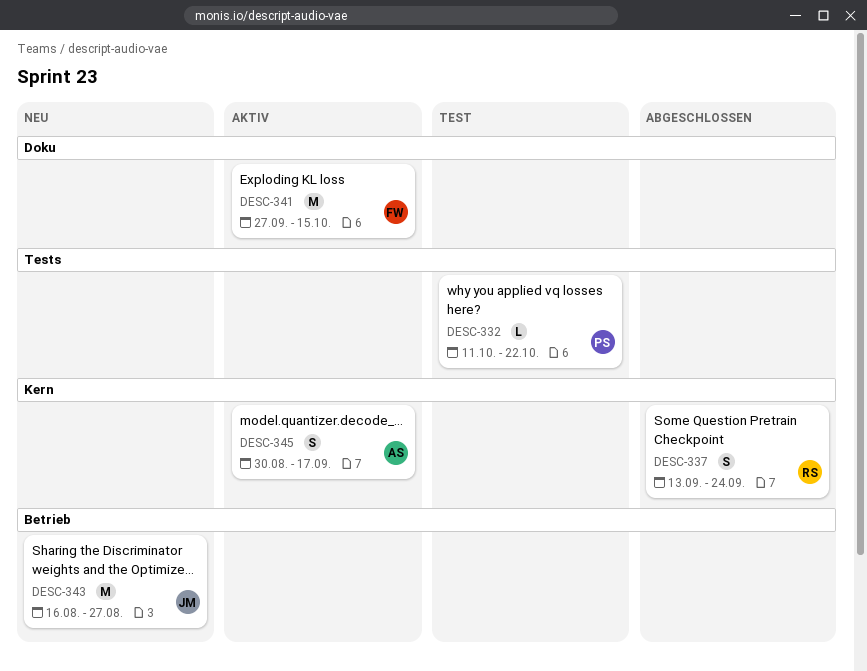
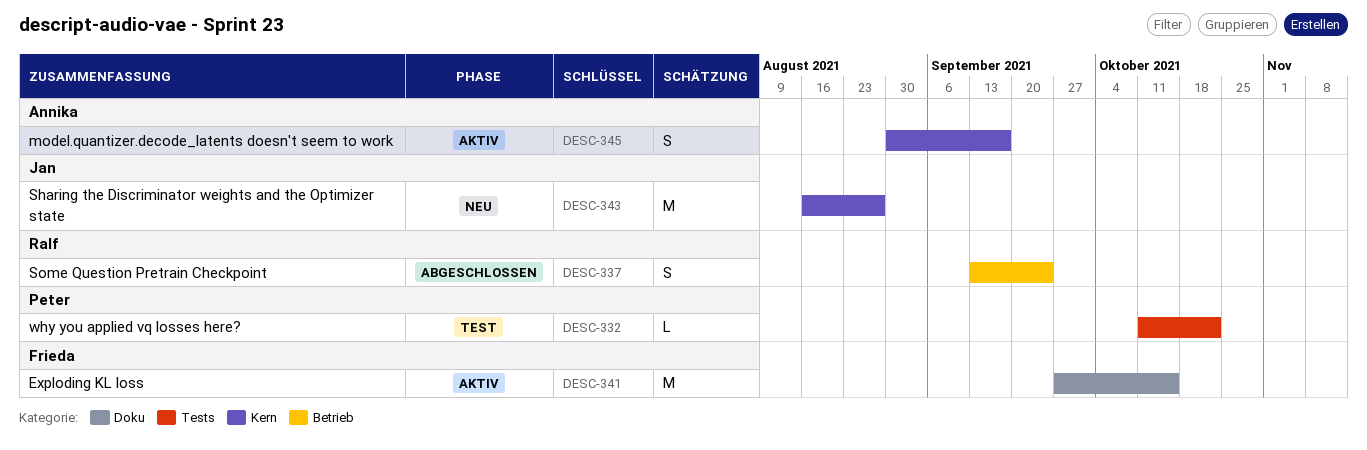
DESC-337, label: Kern -> Betrieb
DESC-343, label: Betrieb -> Kern

